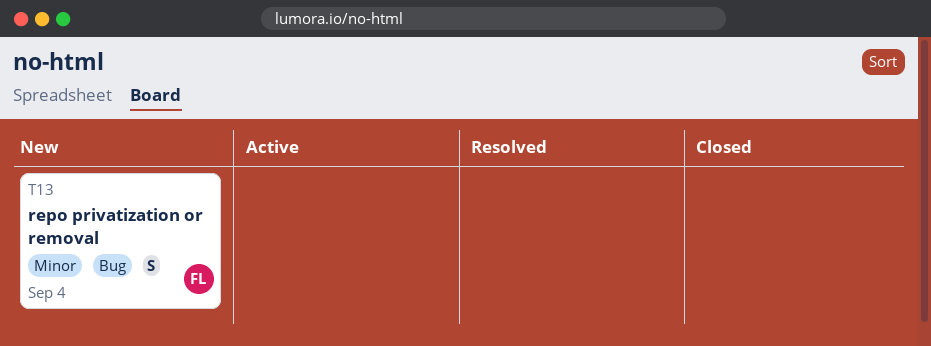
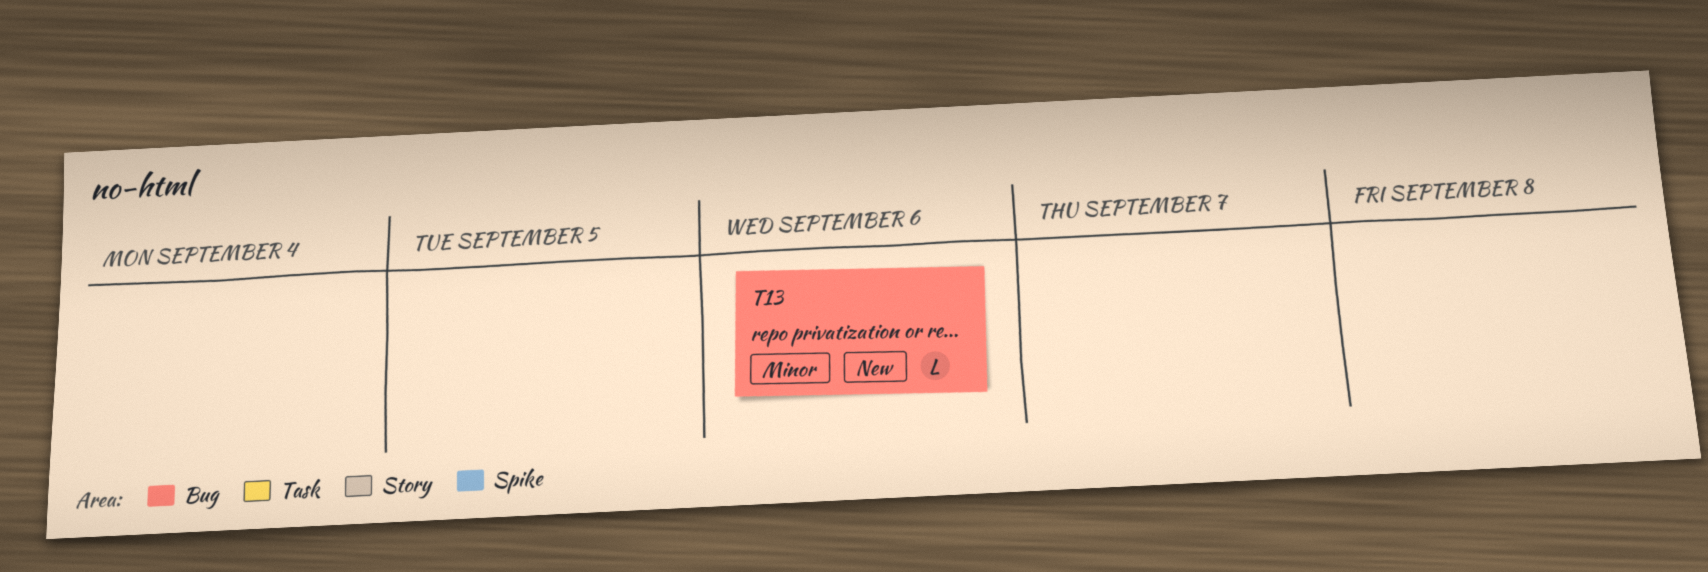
T13, estimate: S -> L
T13, due: Sep 4 -> Sep 6

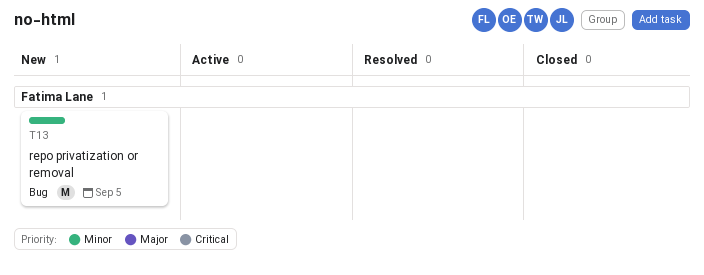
T13, estimate: L -> M
T13, due: Sep 6 -> Sep 5

